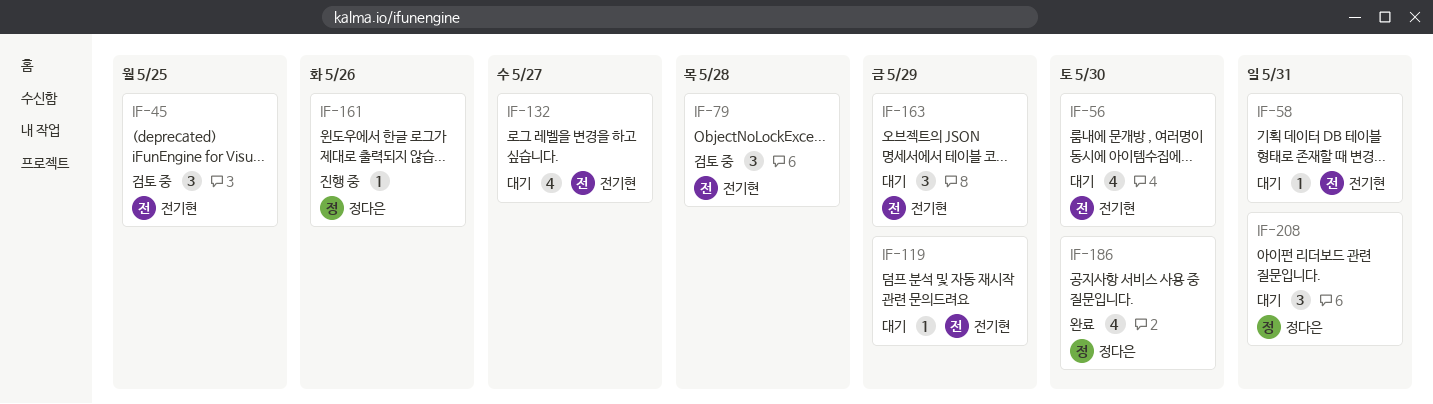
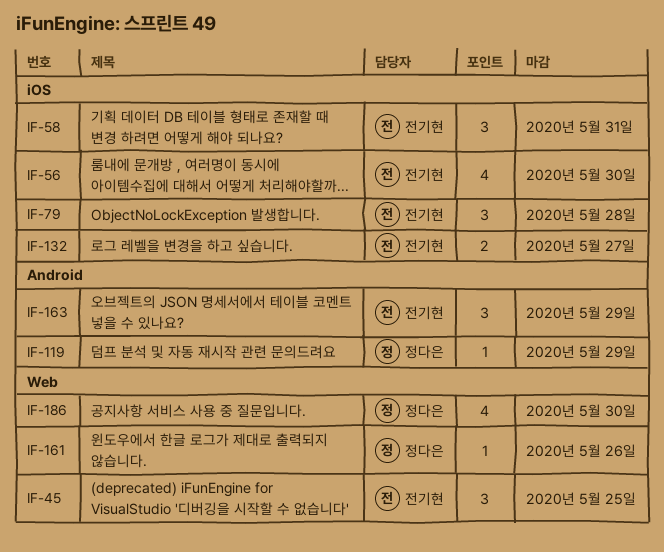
IF-58, estimate: 1 -> 3
IF-119, owner: 전기현 -> 정다은
IF-132, estimate: 4 -> 2
IF-208: present -> none

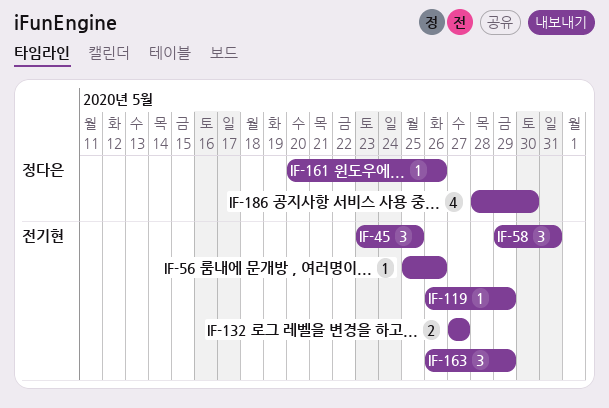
IF-56, estimate: 4 -> 1
IF-56, due: May 30 -> May 26
IF-79: present -> none
IF-119, owner: 정다은 -> 전기현

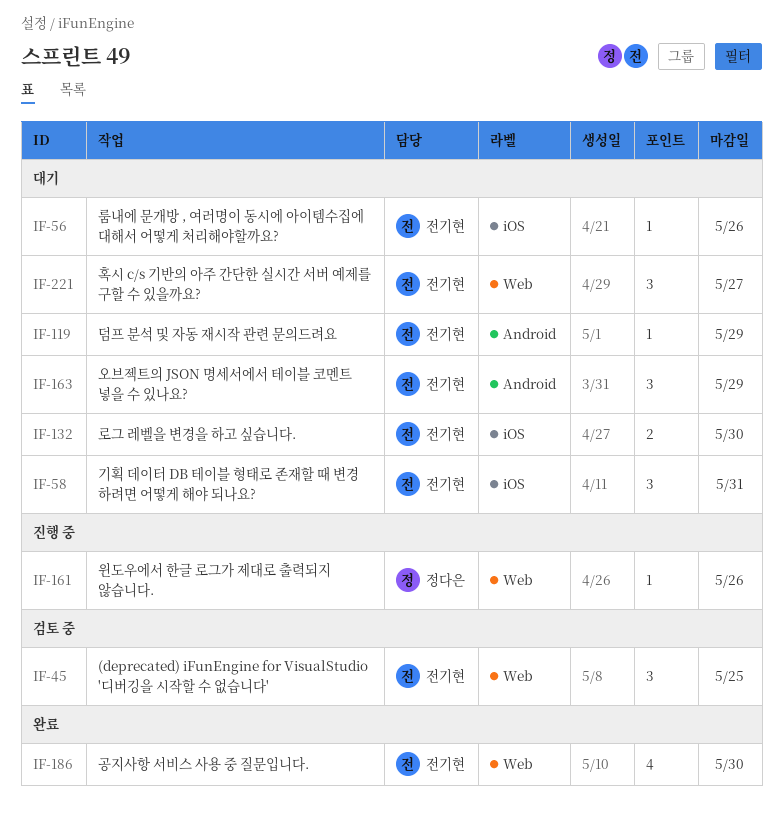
IF-132, due: May 27 -> May 30
IF-186, owner: 정다은 -> 전기현
IF-221: none -> present

